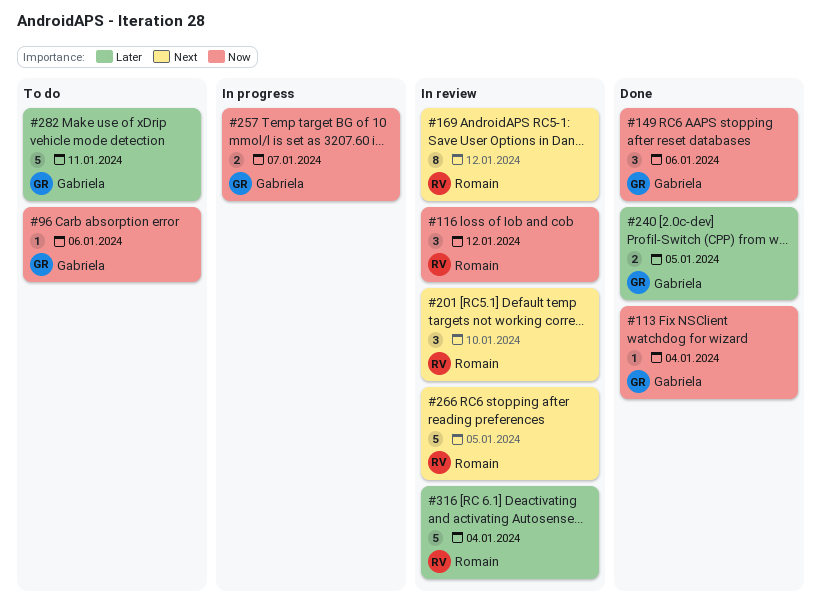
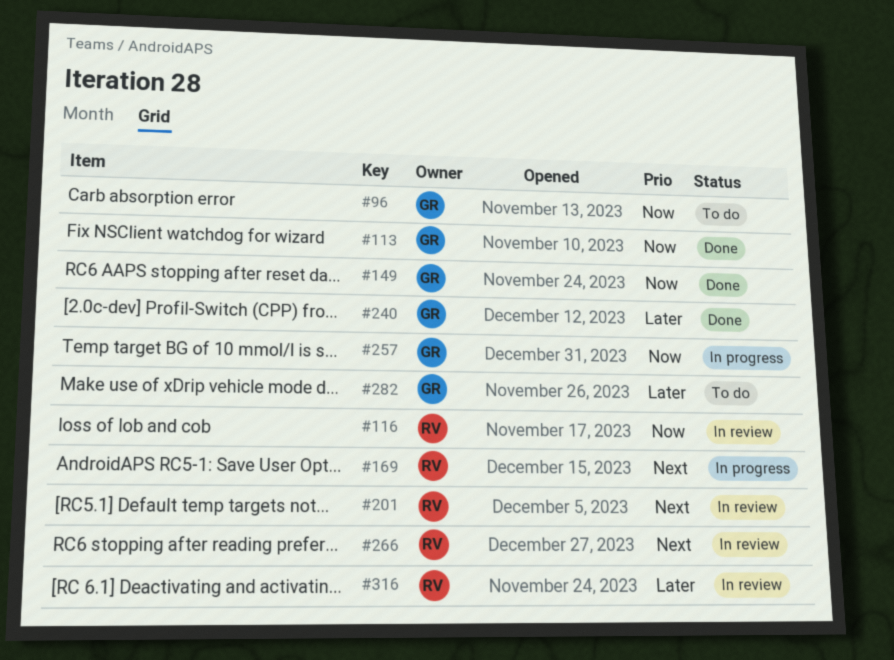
#169, status: In review -> In progress

